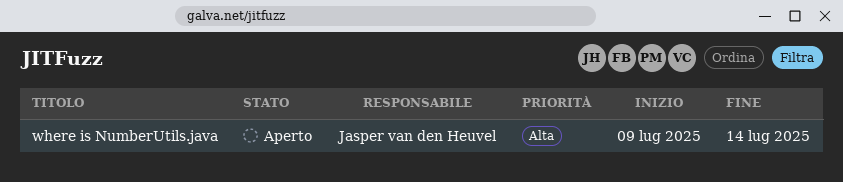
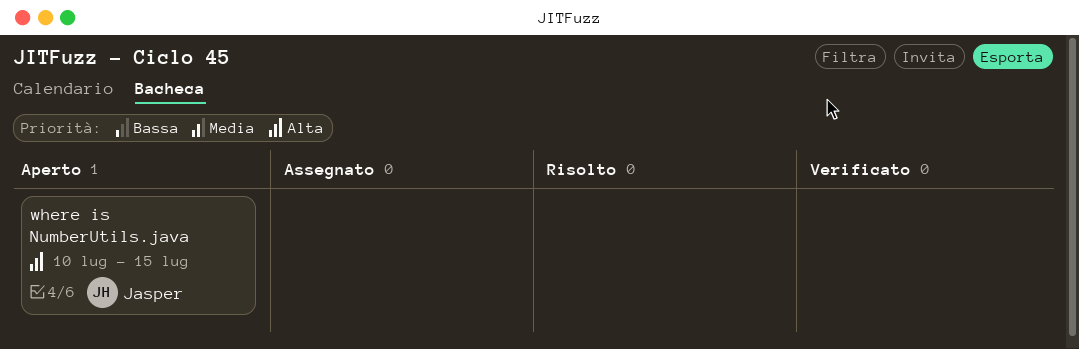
where is NumberUtils.java, start: Jul 9 -> Jul 10
where is NumberUtils.java, due: Jul 14 -> Jul 15

